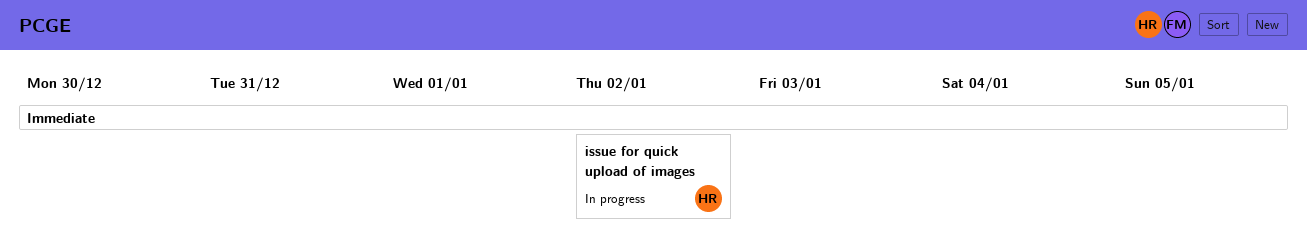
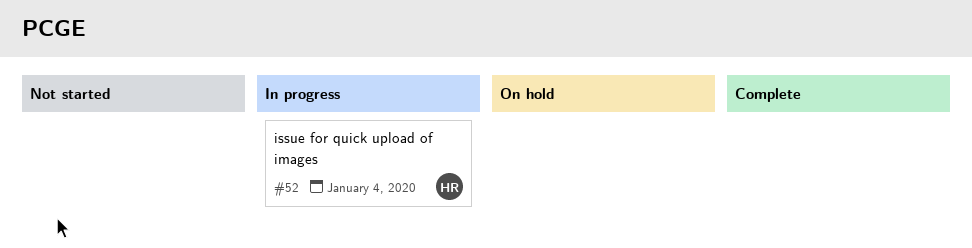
issue for quick upload of images, due: Jan 2 -> Jan 4

